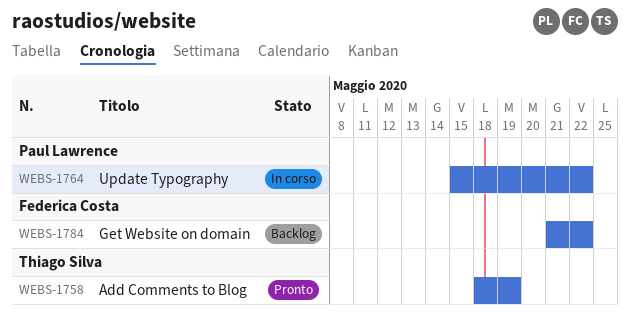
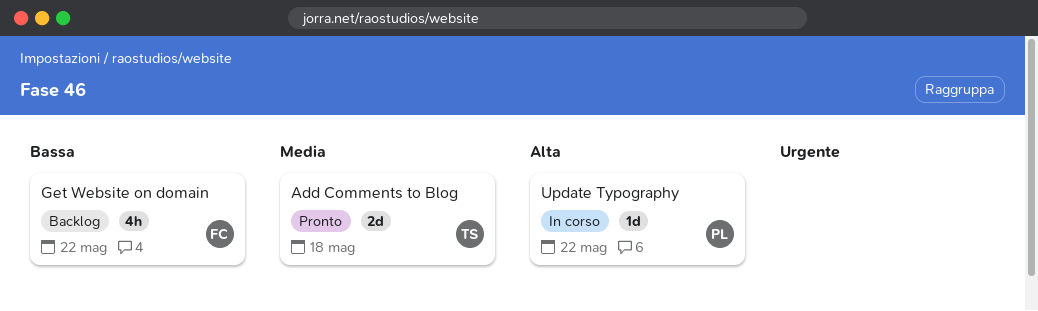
Add Comments to Blog, due: May 19 -> May 18

